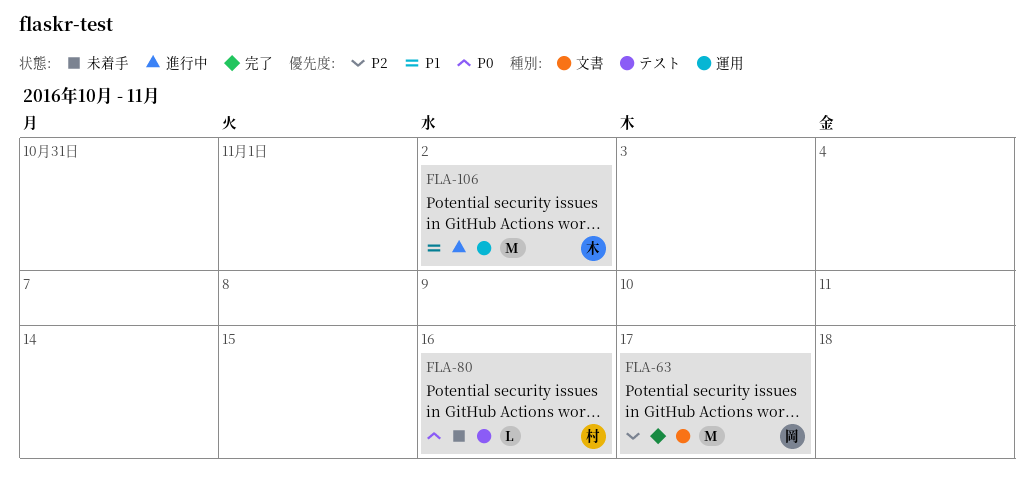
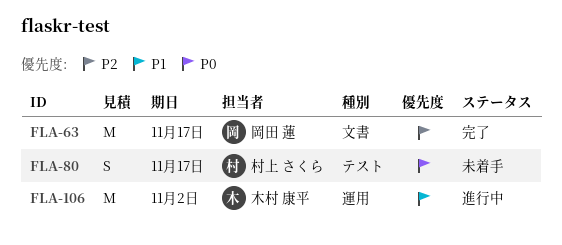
FLA-80, estimate: L -> S
FLA-80, due: Nov 16 -> Nov 17

